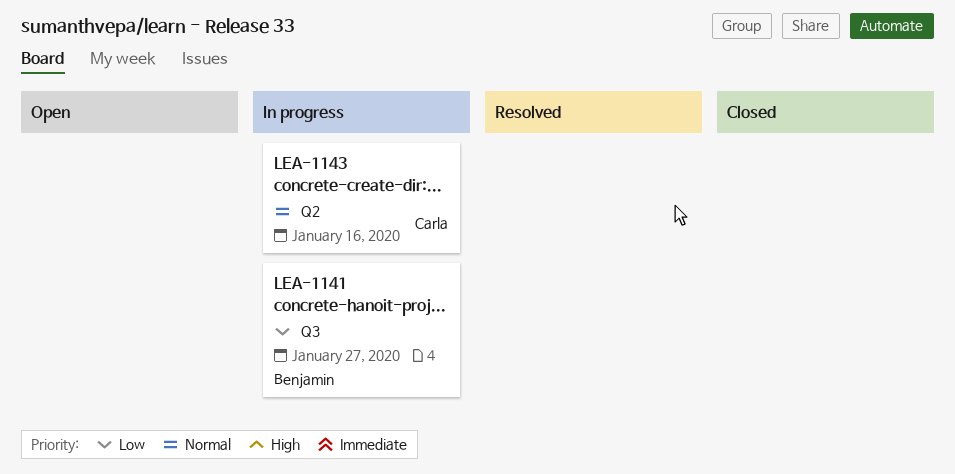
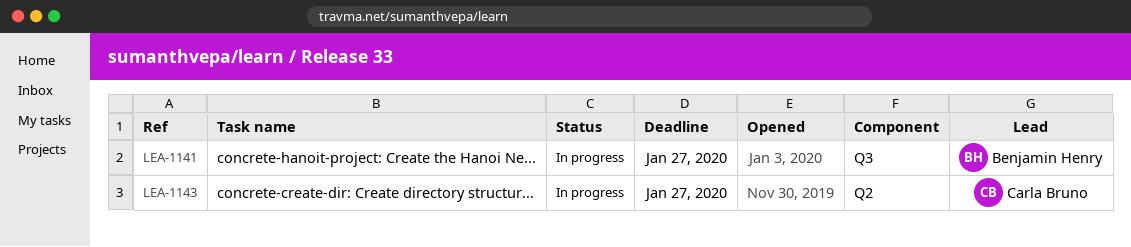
LEA-1143, due: Jan 16 -> Jan 27

